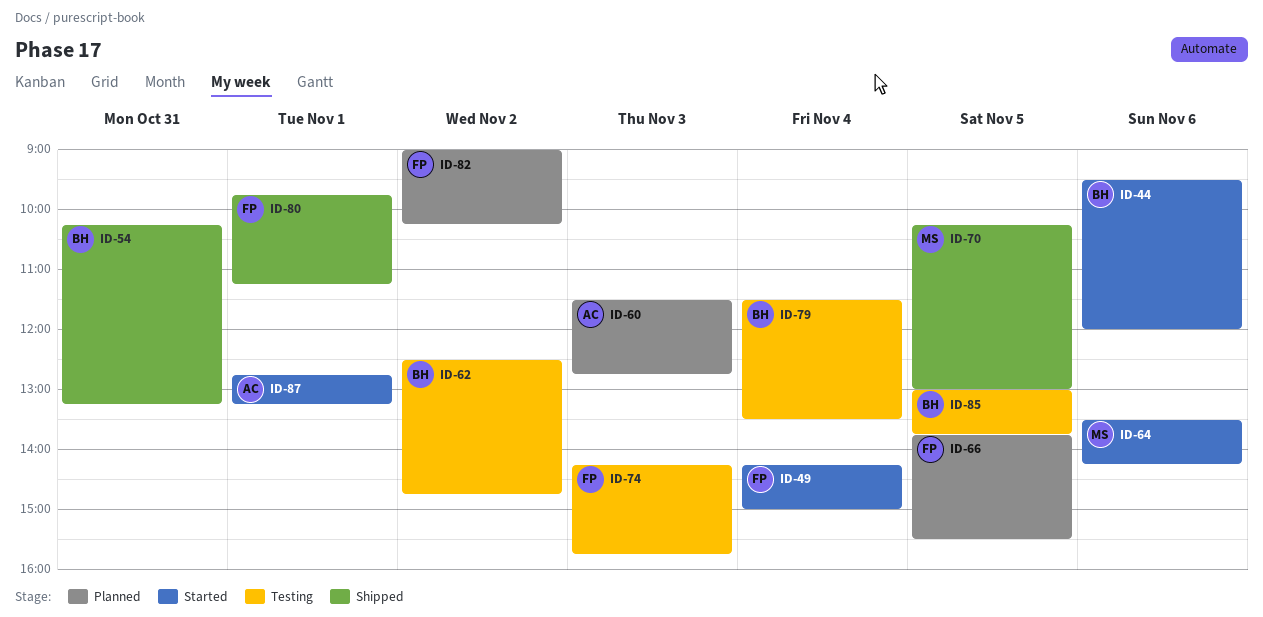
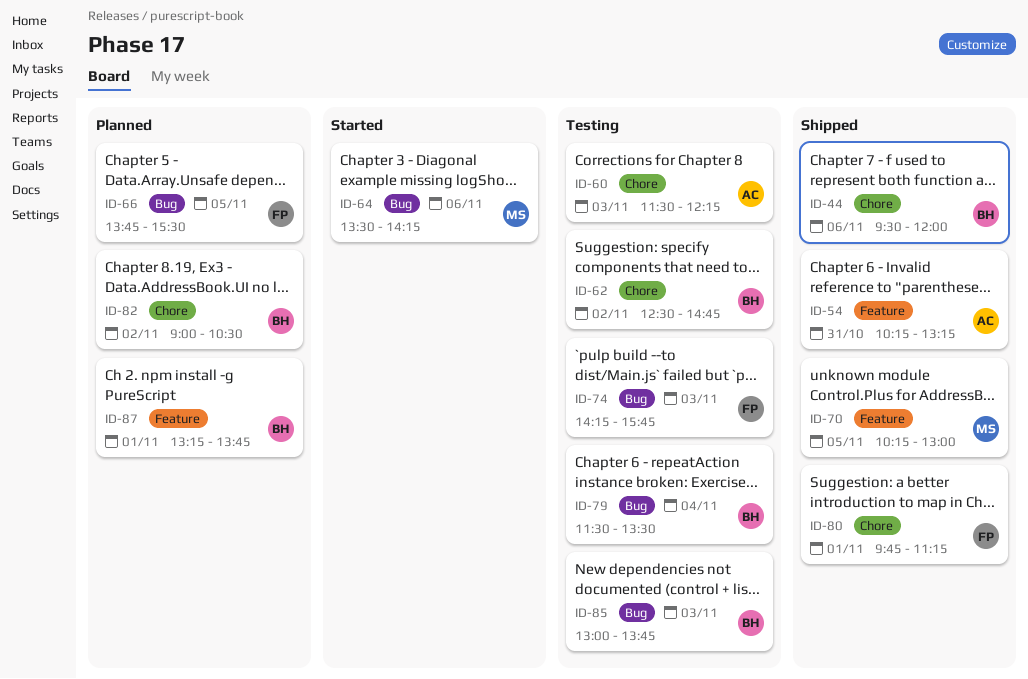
ID-44, status: Started -> Shipped
ID-49: present -> none
ID-54, owner: BH -> AC
ID-60, status: Planned -> Testing
ID-60, ends: 12:45 -> 12:15
ID-82, owner: FP -> BH
ID-82, ends: 10:15 -> 10:30
ID-85, day: Nov 5 -> Nov 3
ID-87, status: Started -> Planned
ID-87, owner: AC -> BH
ID-87, begins: 12:45 -> 13:15
ID-87, ends: 13:15 -> 13:45

